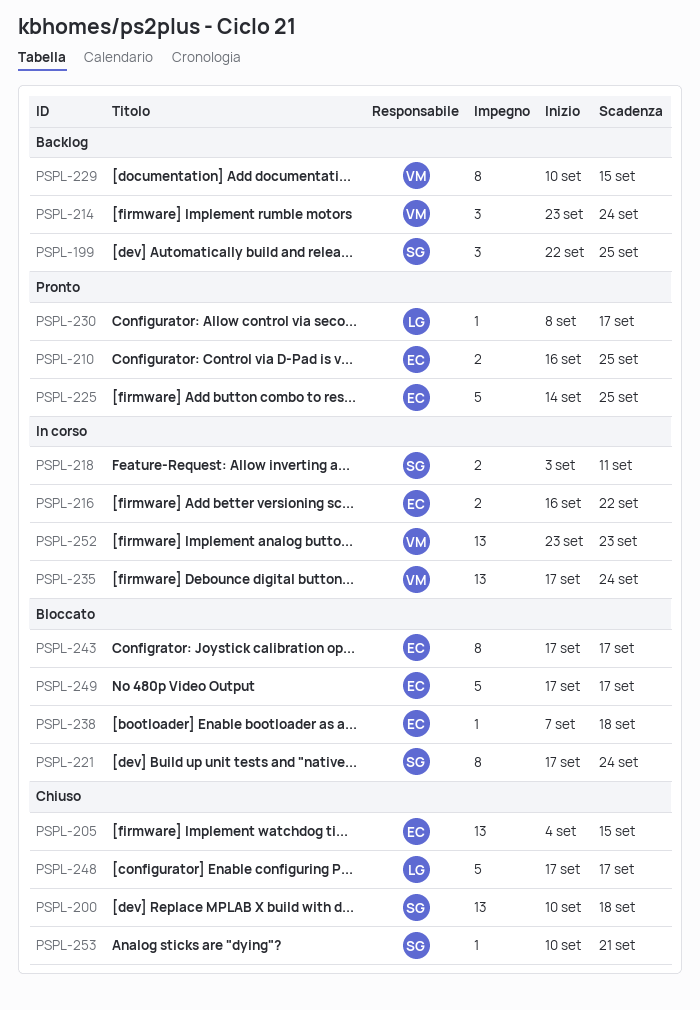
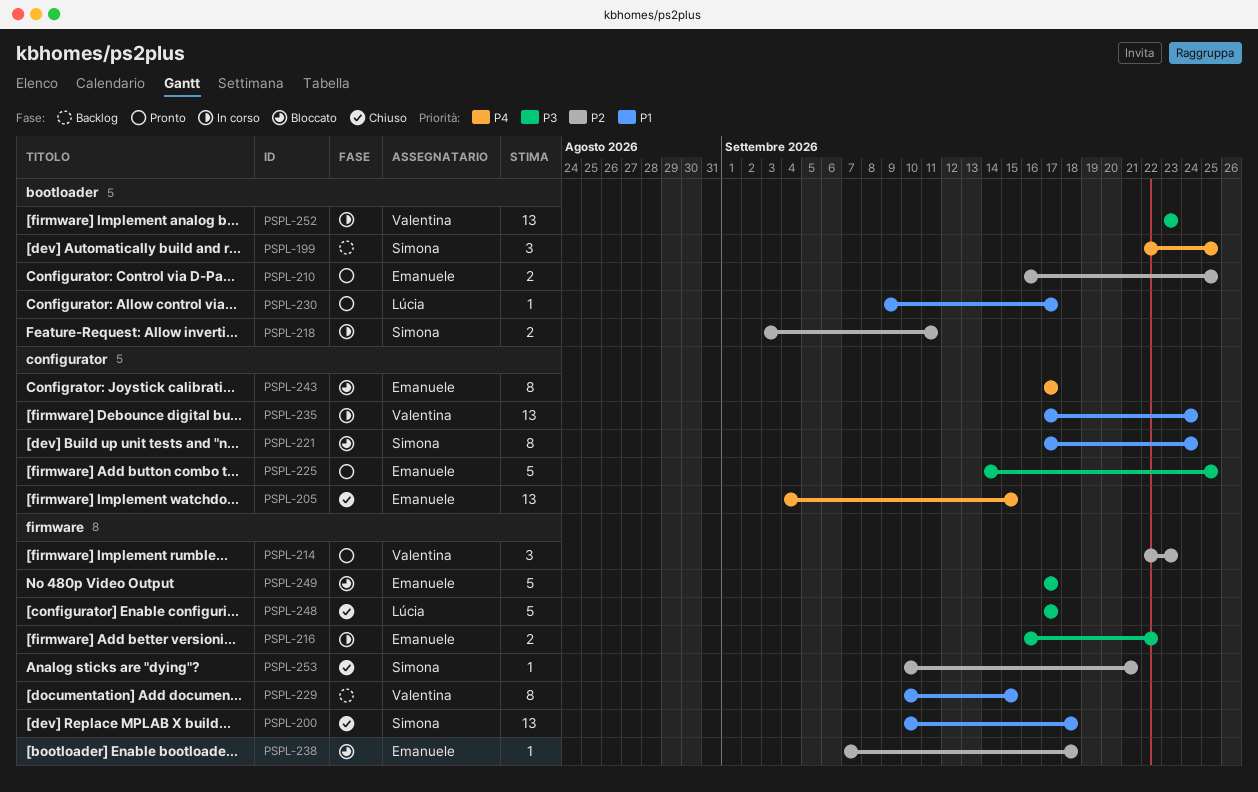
PSPL-214, status: Backlog -> Pronto
PSPL-214, start: Sep 23 -> Sep 22
PSPL-214, due: Sep 24 -> Sep 23
PSPL-230, start: Sep 8 -> Sep 9

